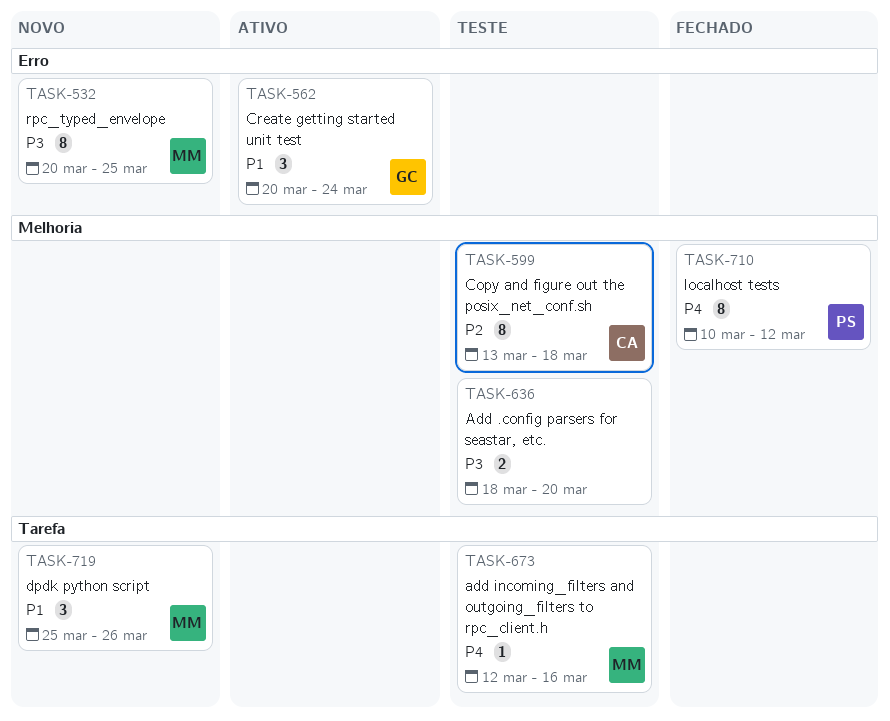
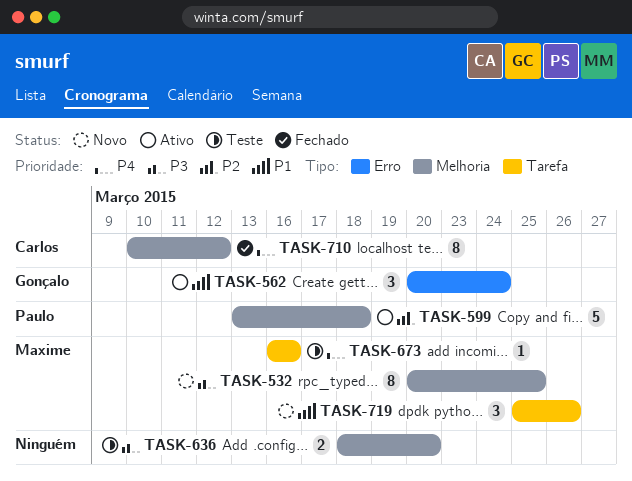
TASK-532, label: Erro -> Melhoria
TASK-599, status: Teste -> Ativo
TASK-599, owner: Carlos -> Paulo
TASK-599, estimate: 8 -> 5
TASK-673, start: Mar 12 -> Mar 16
TASK-710, owner: Paulo -> Carlos

